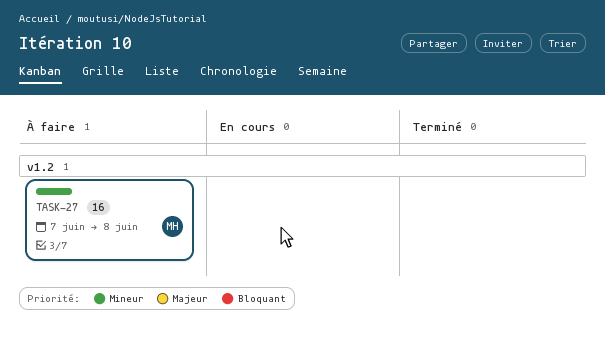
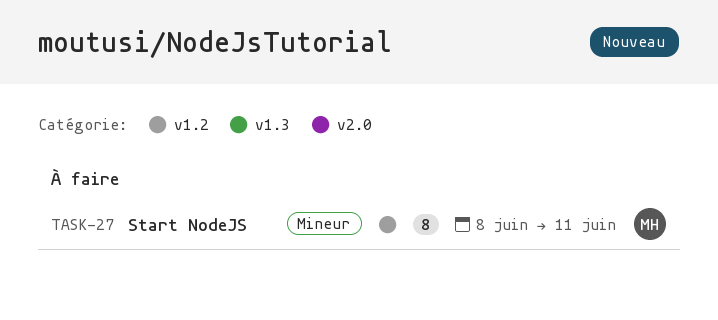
TASK-27, estimate: 16 -> 8
TASK-27, start: Jun 7 -> Jun 8
TASK-27, due: Jun 8 -> Jun 11

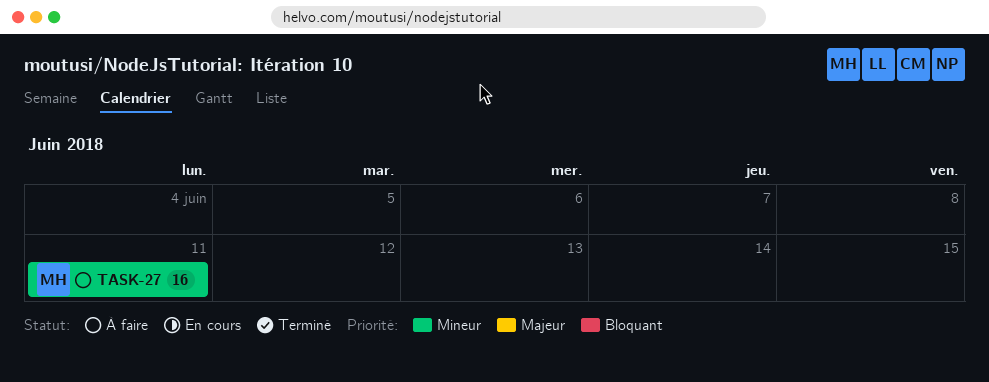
TASK-27, estimate: 8 -> 16
TASK-27, start: Jun 8 -> Jun 11

